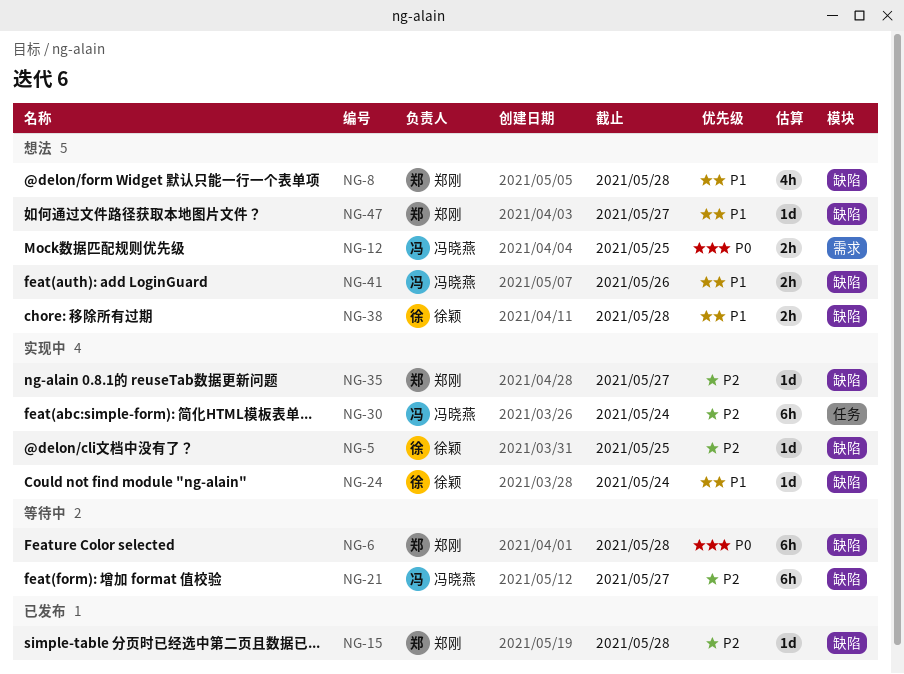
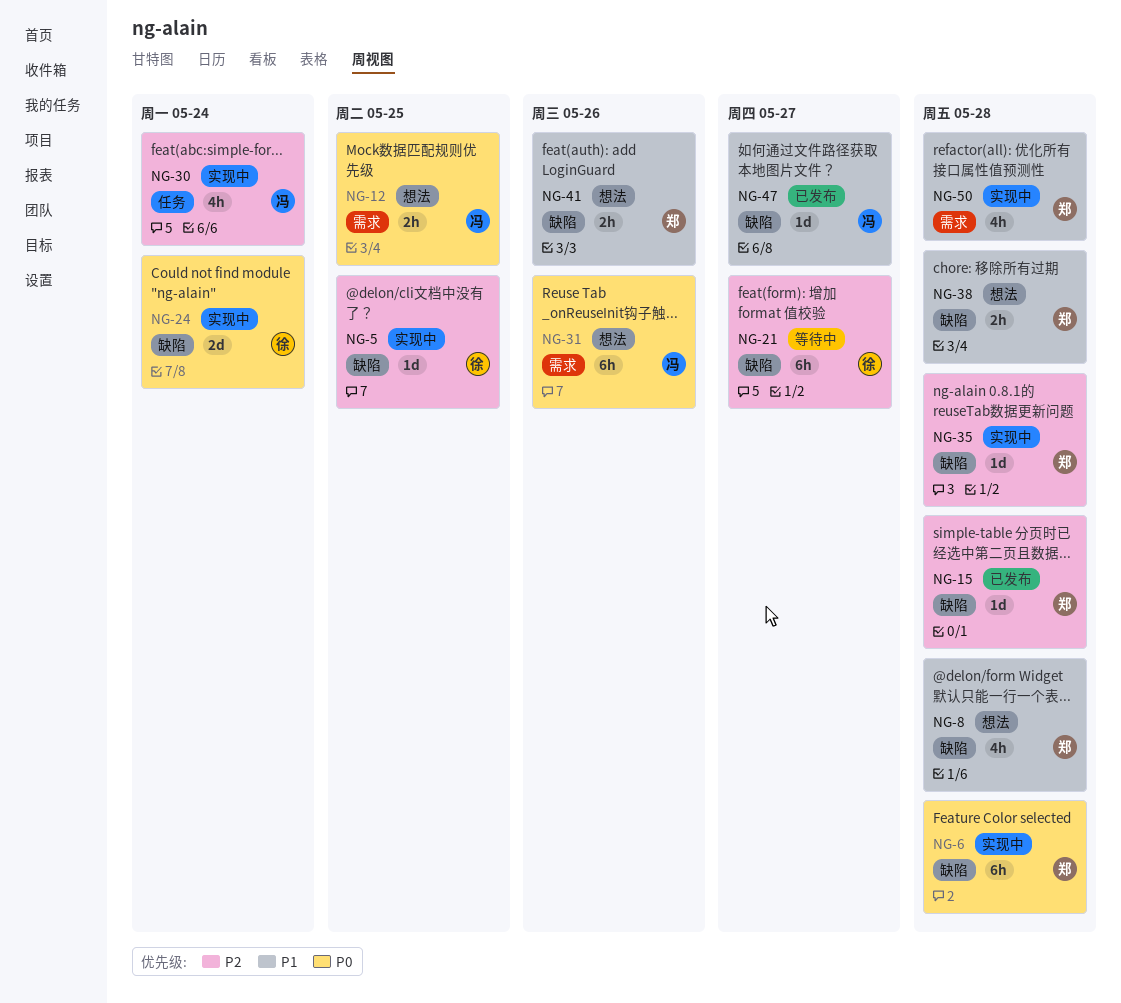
NG-6, status: 等待中 -> 实现中
NG-21, owner: 冯晓燕 -> 徐颖
NG-24, priority: P1 -> P0
NG-24, estimate: 1d -> 2d
NG-30, estimate: 6h -> 4h
NG-31: none -> present
NG-35, due: May 27 -> May 28
NG-38, owner: 徐颖 -> 郑刚
NG-41, owner: 冯晓燕 -> 郑刚
NG-47, status: 想法 -> 已发布
NG-47, owner: 郑刚 -> 冯晓燕
NG-50: none -> present

